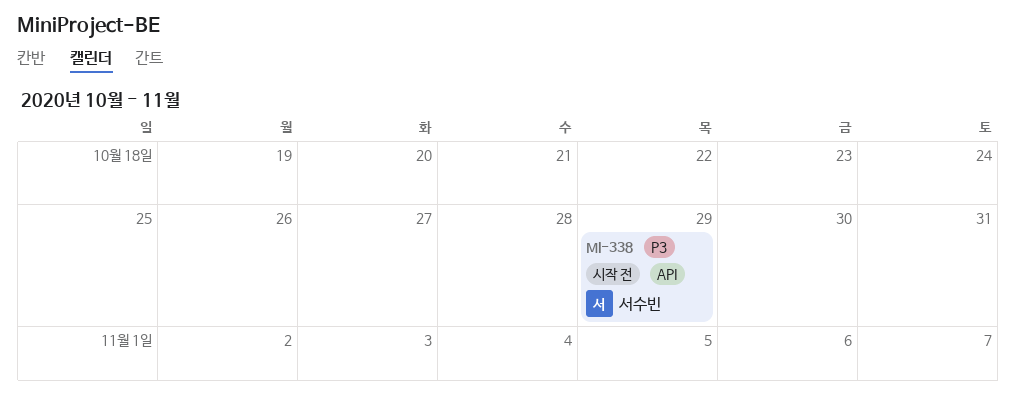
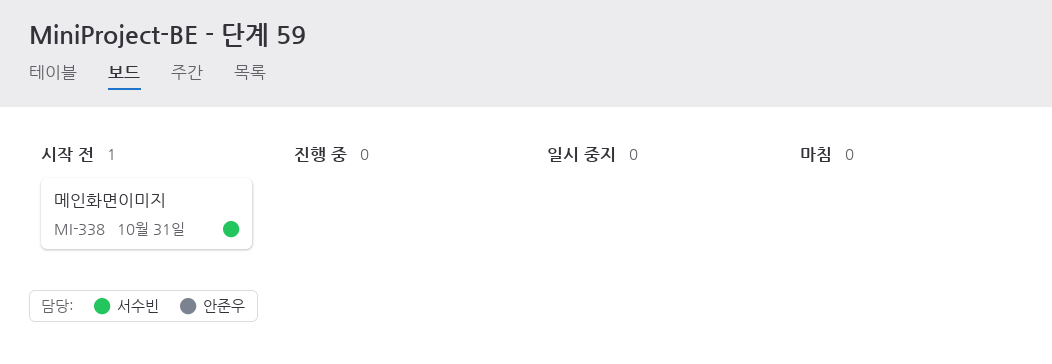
MI-338, due: Oct 29 -> Oct 31

